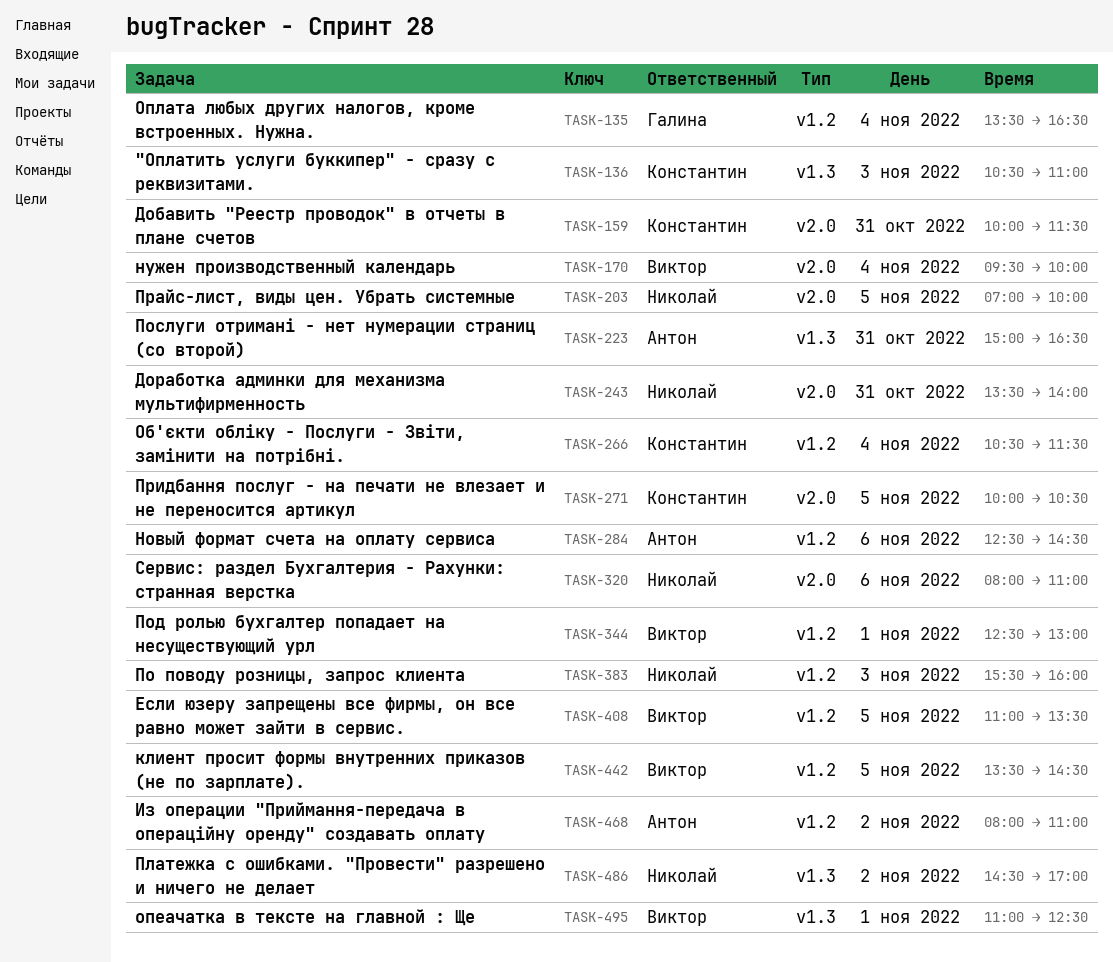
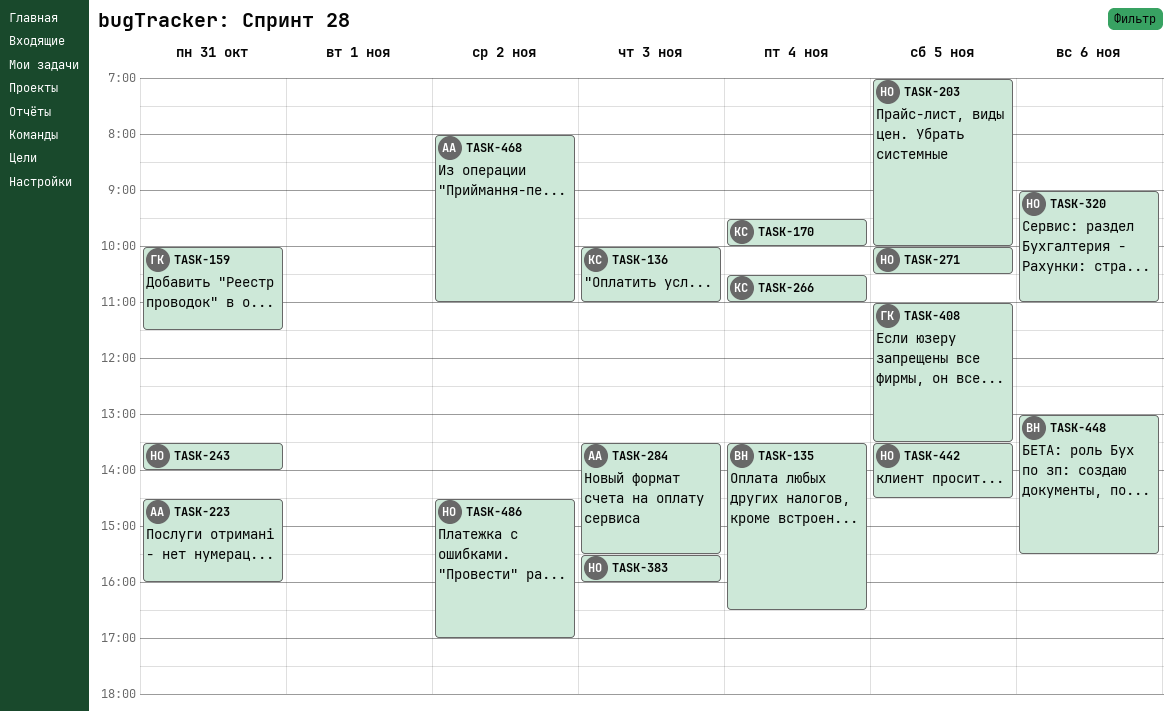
TASK-135, owner: Галина -> Виктор
TASK-136, begins: 10:30 -> 10:00
TASK-159, owner: Константин -> Галина
TASK-170, owner: Виктор -> Константин
TASK-223, begins: 15:00 -> 14:30
TASK-223, ends: 16:30 -> 16:00
TASK-266, ends: 11:30 -> 11:00
TASK-271, owner: Константин -> Николай
TASK-284, day: Nov 6 -> Nov 3
TASK-284, begins: 12:30 -> 13:30
TASK-284, ends: 14:30 -> 15:30
TASK-320, begins: 08:00 -> 09:00
TASK-344: present -> none
TASK-408, owner: Виктор -> Галина
TASK-442, owner: Виктор -> Николай
TASK-448: none -> present
TASK-495: present -> none

